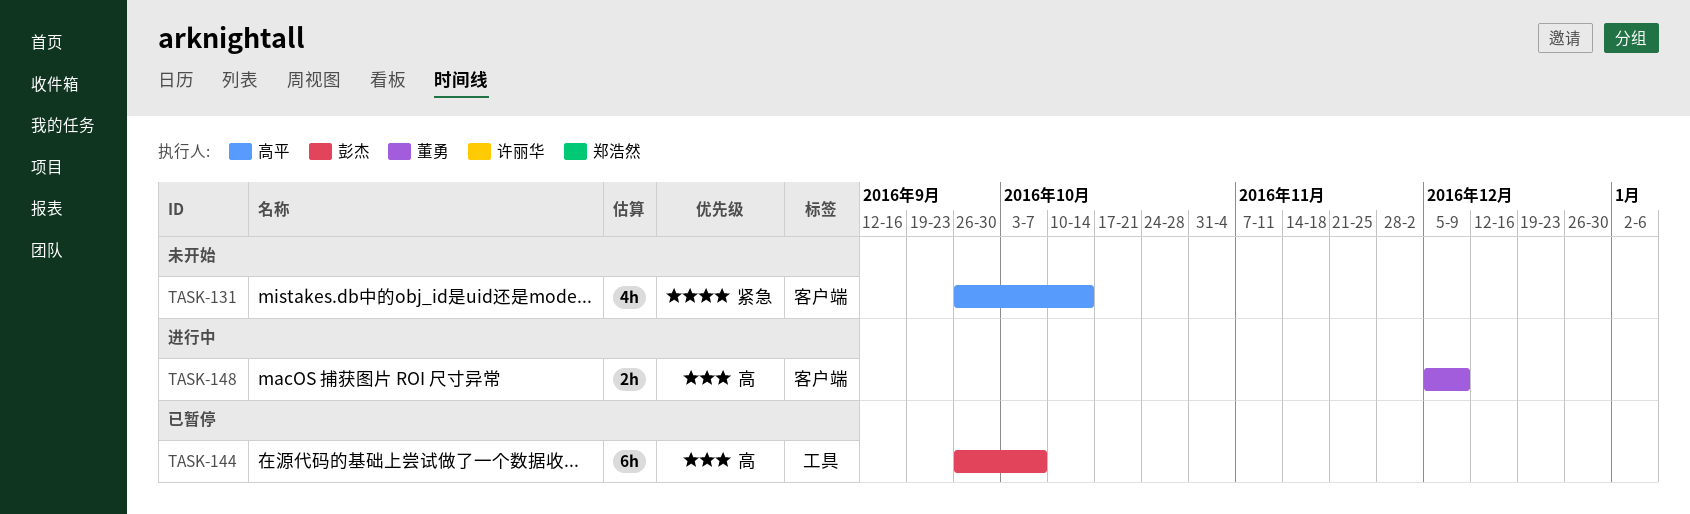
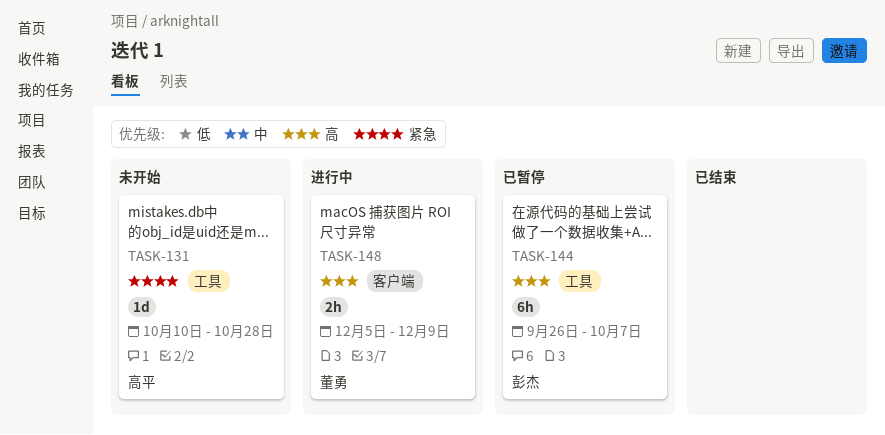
TASK-131, label: 客户端 -> 工具
TASK-131, estimate: 4h -> 1d
TASK-131, start: Sep 26 -> Oct 10
TASK-131, due: Oct 14 -> Oct 28

